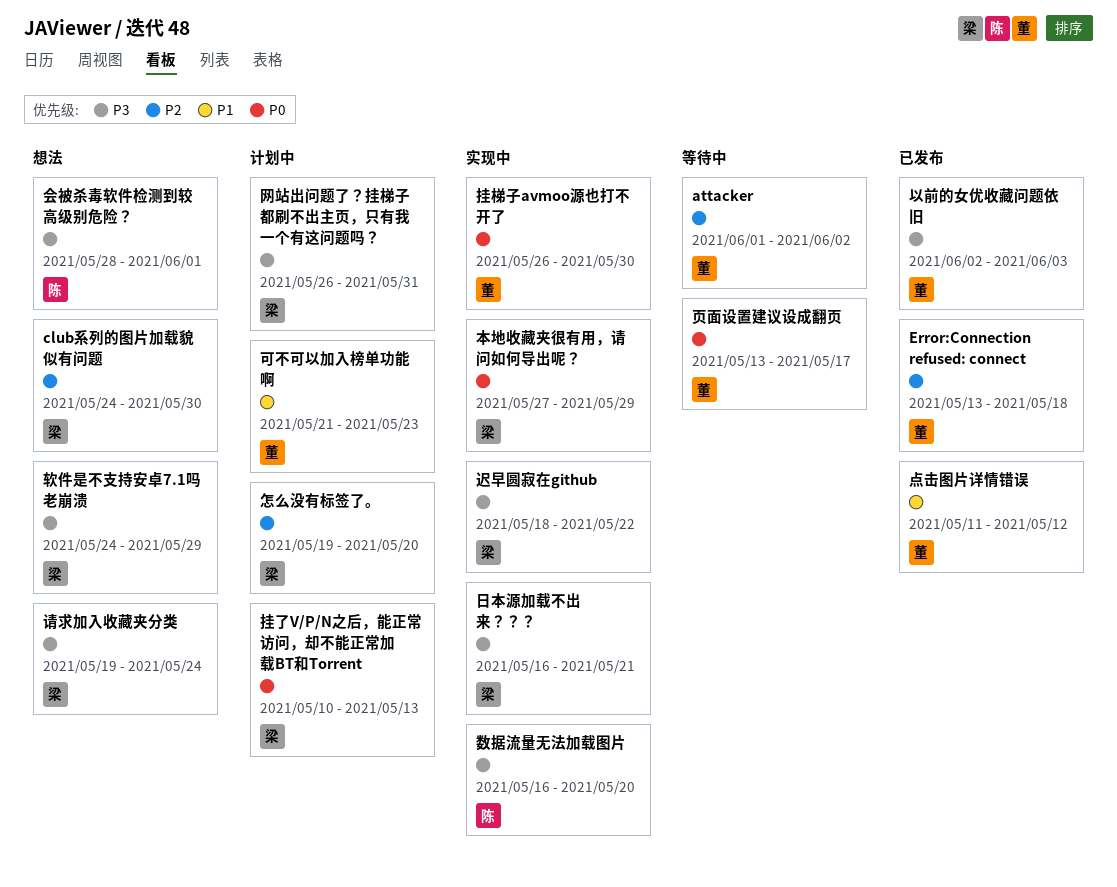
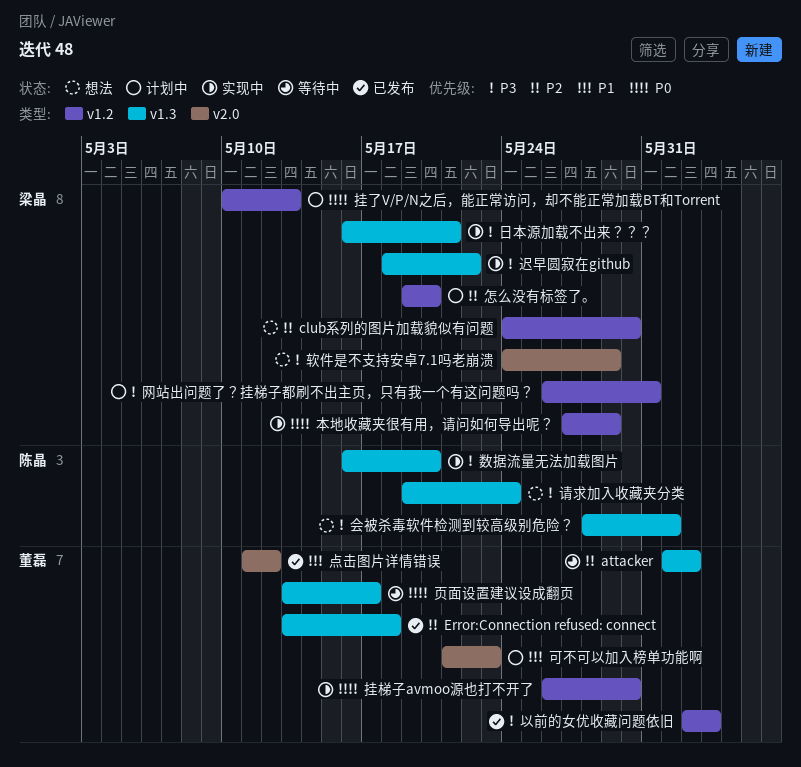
请求加入收藏夹分类, owner: 梁晶 -> 陈晶

